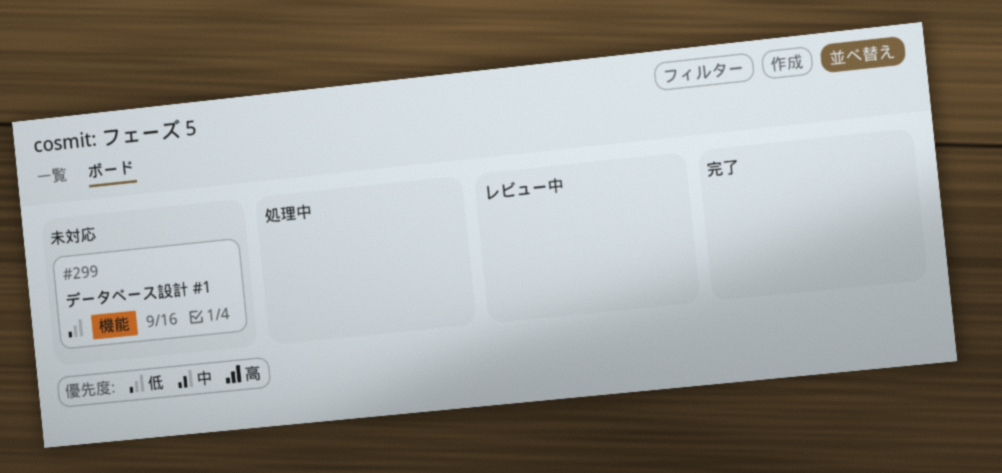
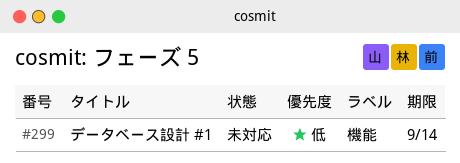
#299, due: Sep 16 -> Sep 14

